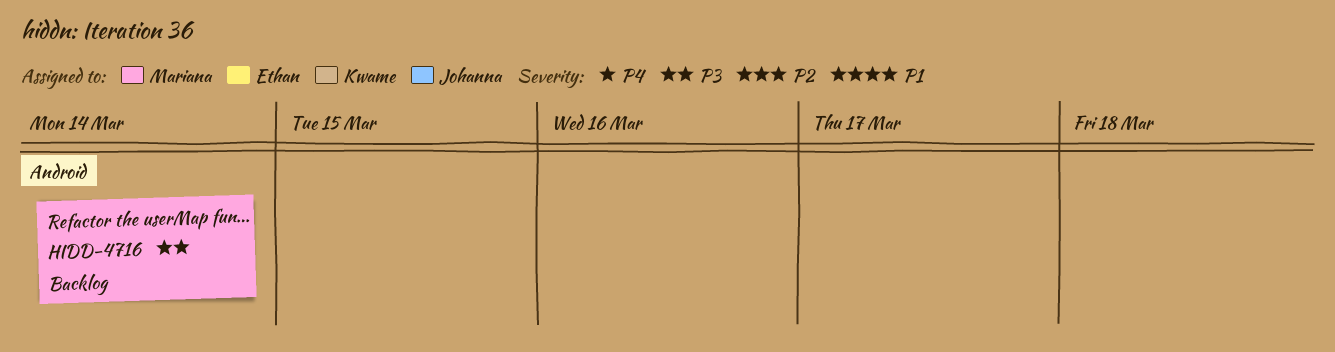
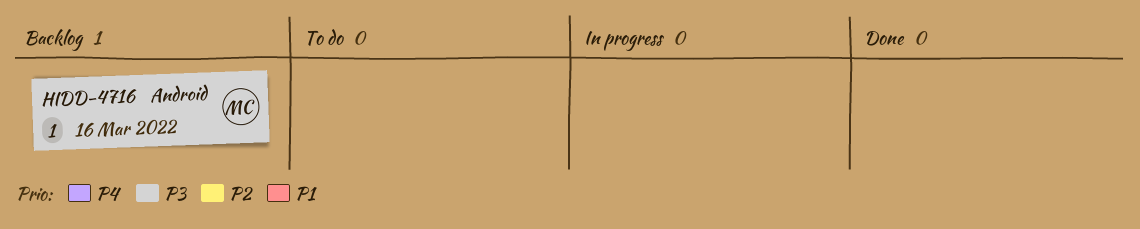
HIDD-4716, due: Mar 14 -> Mar 16

